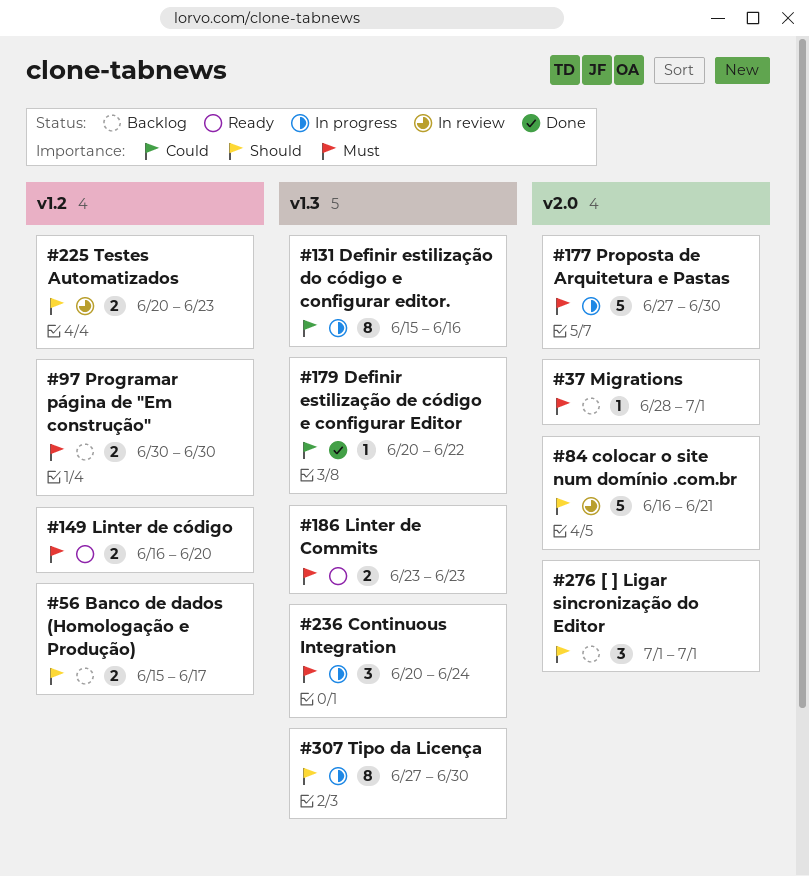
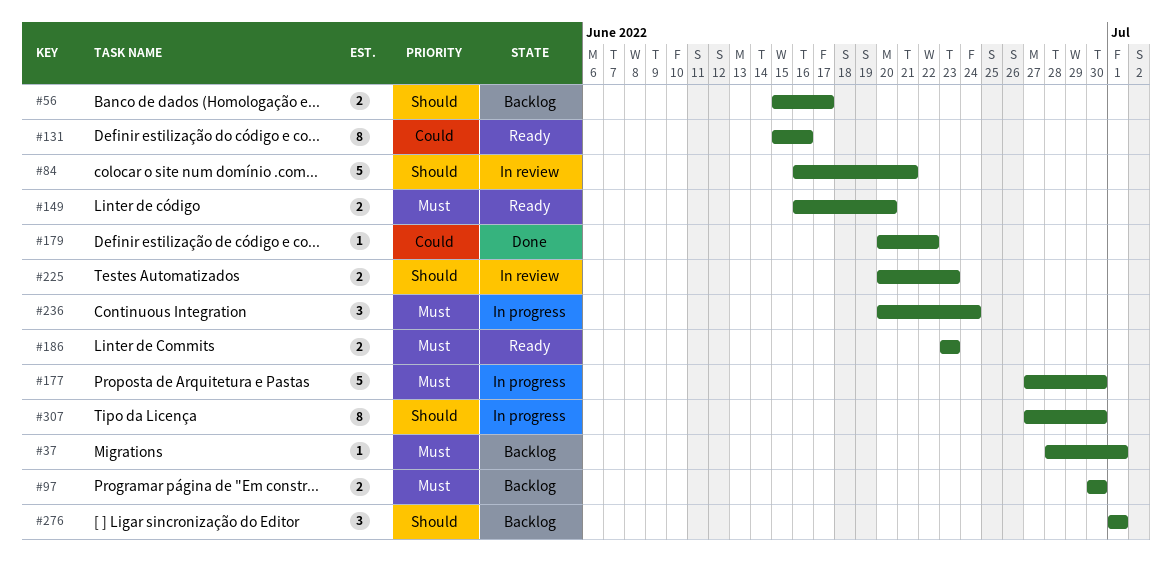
#131, status: In progress -> Ready

